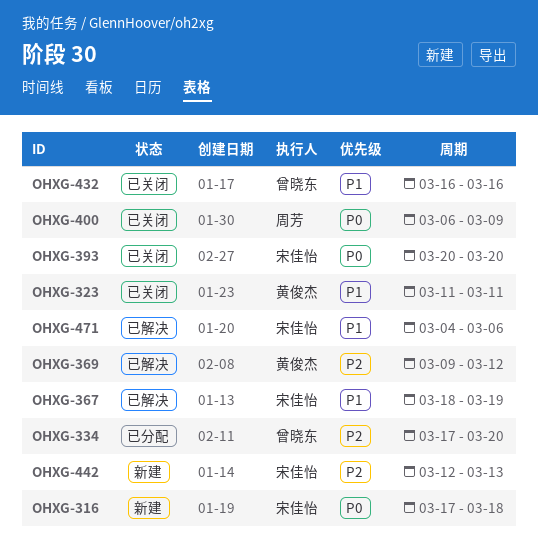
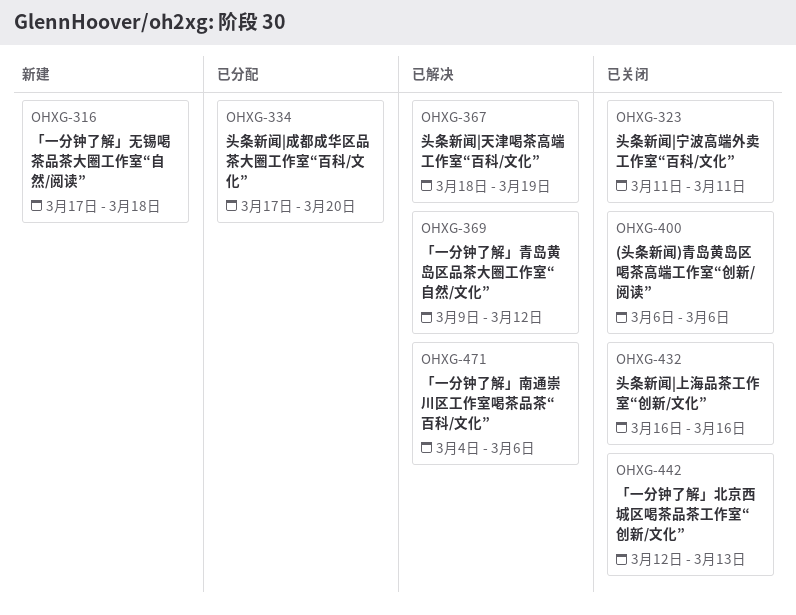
OHXG-393: present -> none
OHXG-400, due: Mar 9 -> Mar 6
OHXG-442, status: 新建 -> 已关闭

